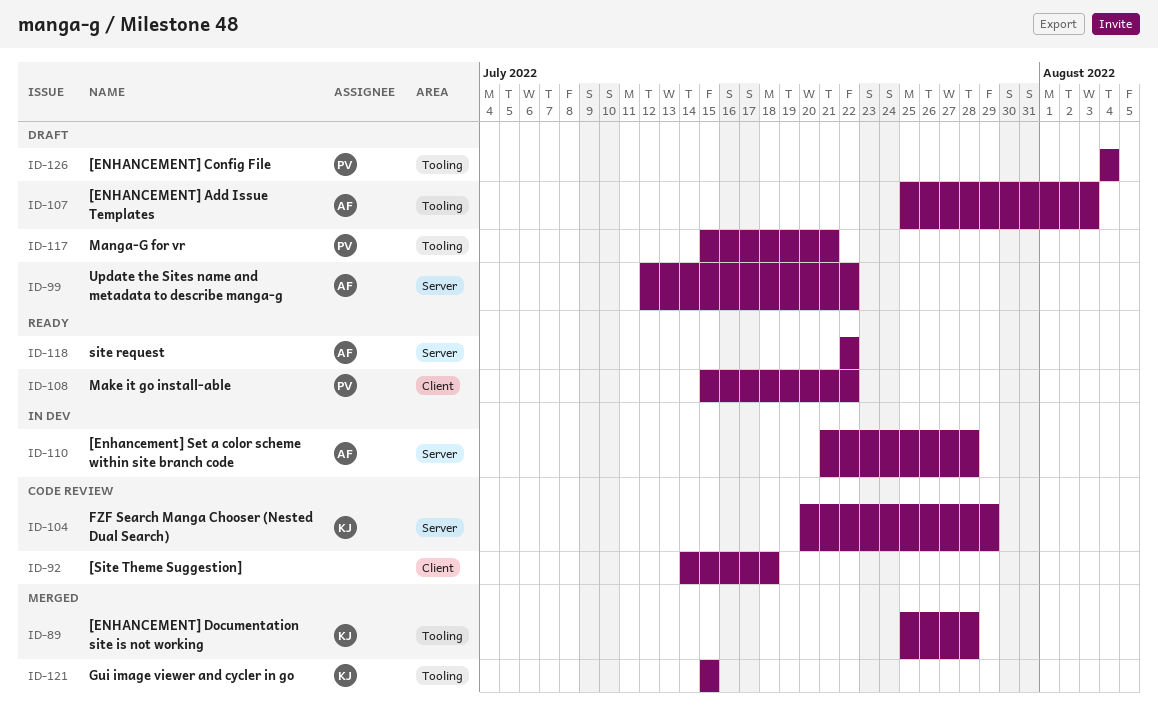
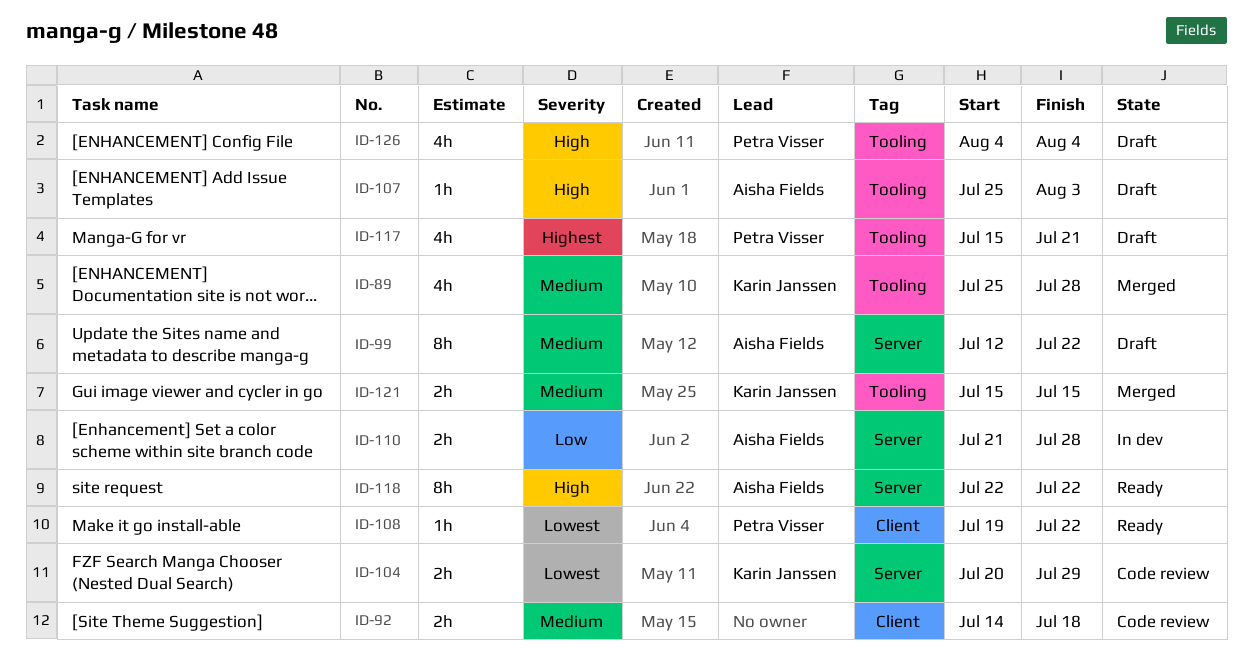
ID-108, start: Jul 15 -> Jul 19

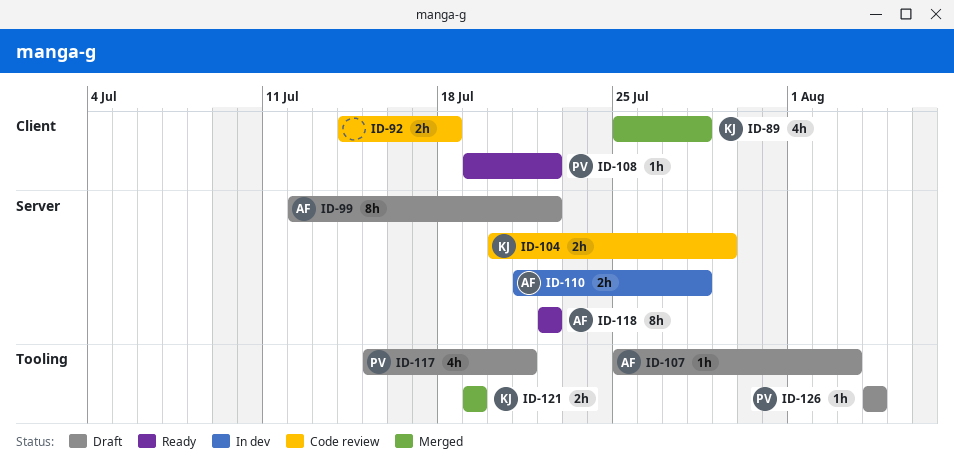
ID-89, label: Tooling -> Client
ID-121, start: Jul 15 -> Jul 19
ID-121, due: Jul 15 -> Jul 19
ID-126, estimate: 4h -> 1h

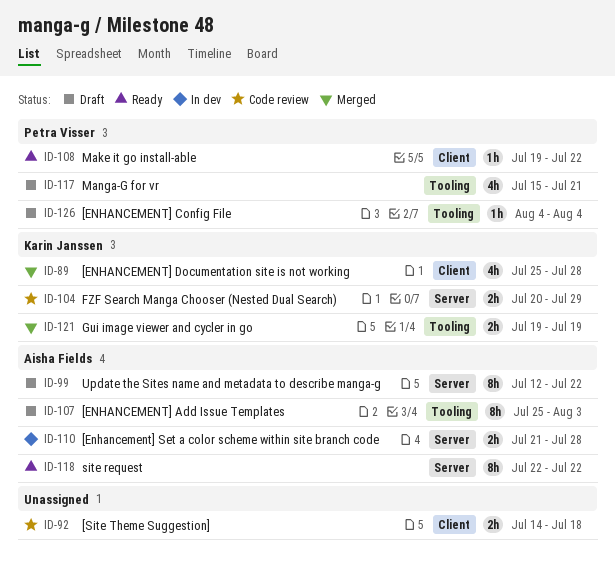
ID-107, estimate: 1h -> 8h

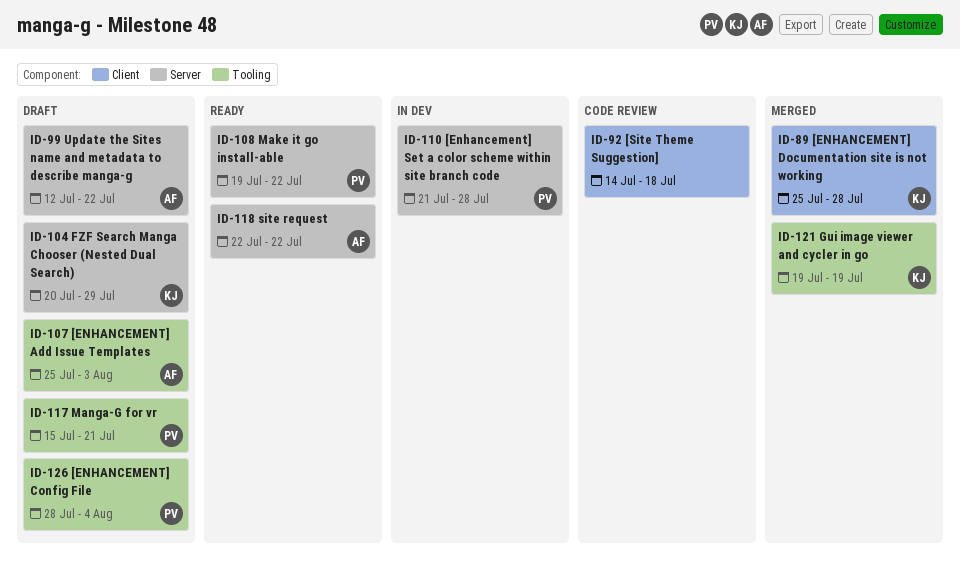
ID-104, status: Code review -> Draft
ID-108, label: Client -> Server
ID-110, owner: Aisha Fields -> Petra Visser
ID-126, start: Aug 4 -> Jul 28

